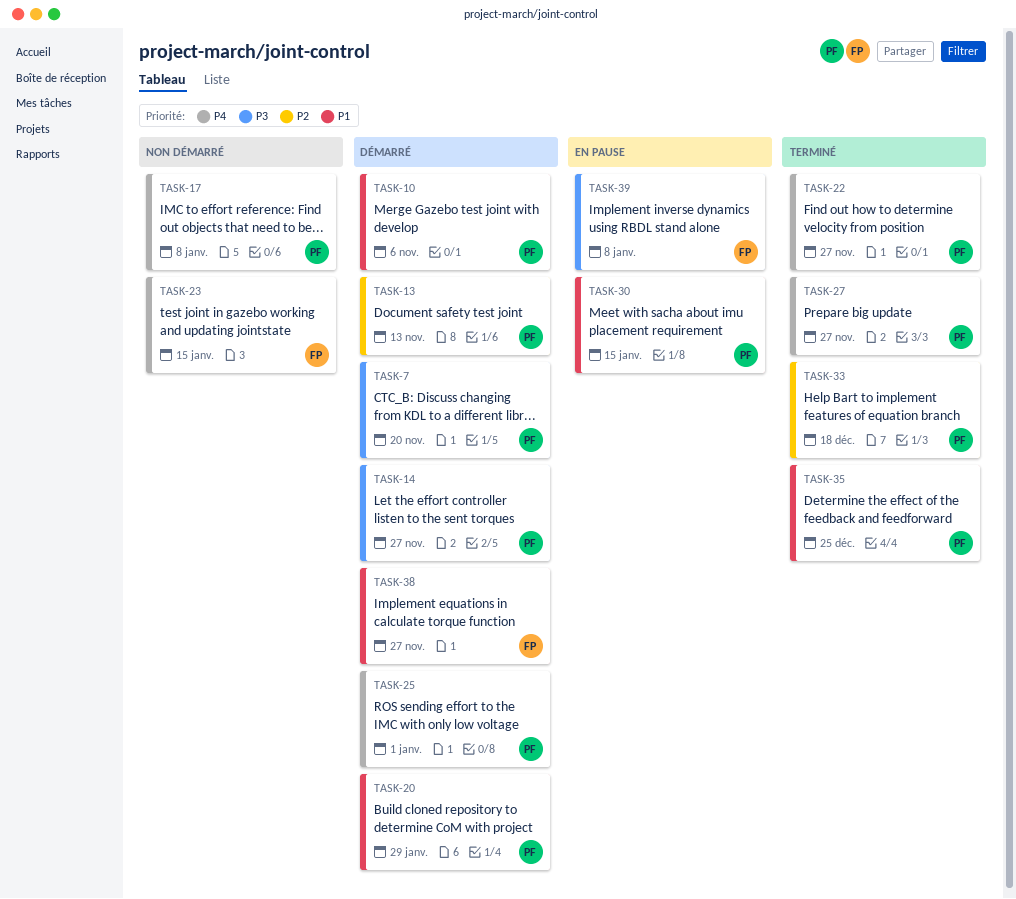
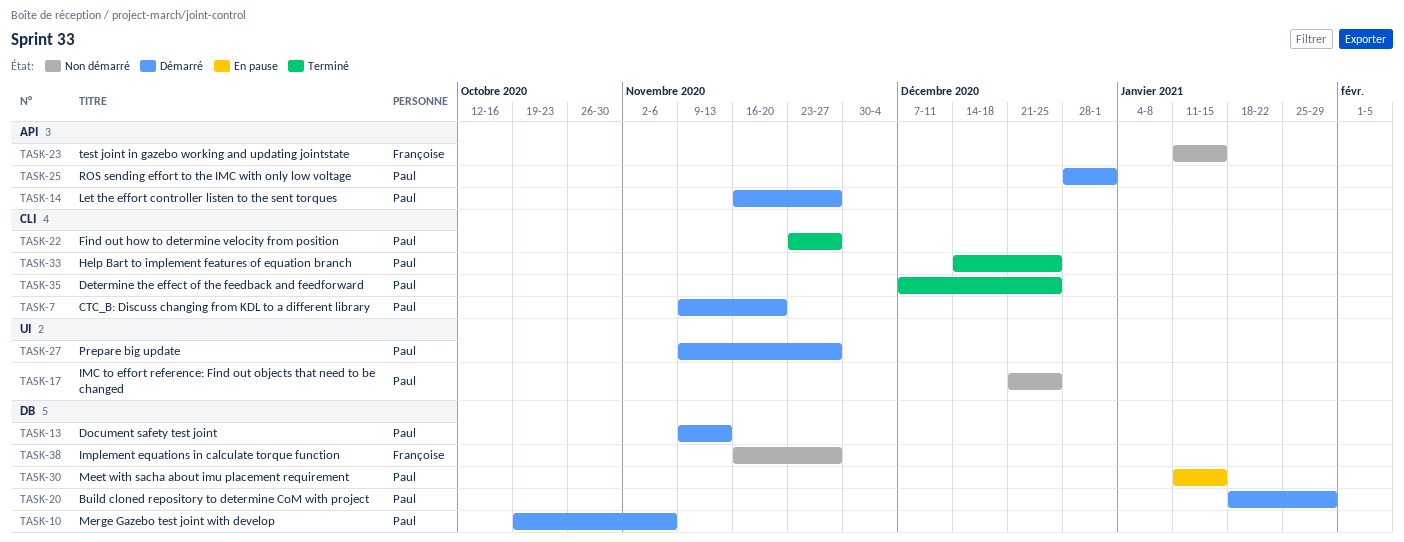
TASK-17, due: Jan 8 -> Dec 25
TASK-27, status: Terminé -> Démarré
TASK-33, due: Dec 18 -> Dec 25
TASK-38, status: Démarré -> Non démarré
TASK-39: present -> none

